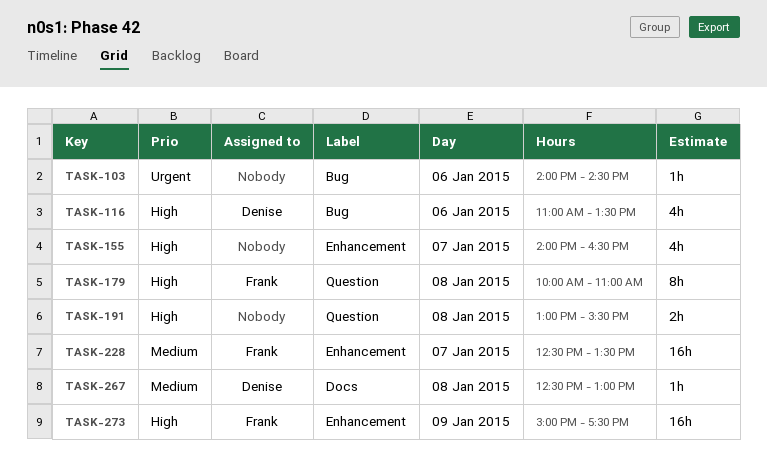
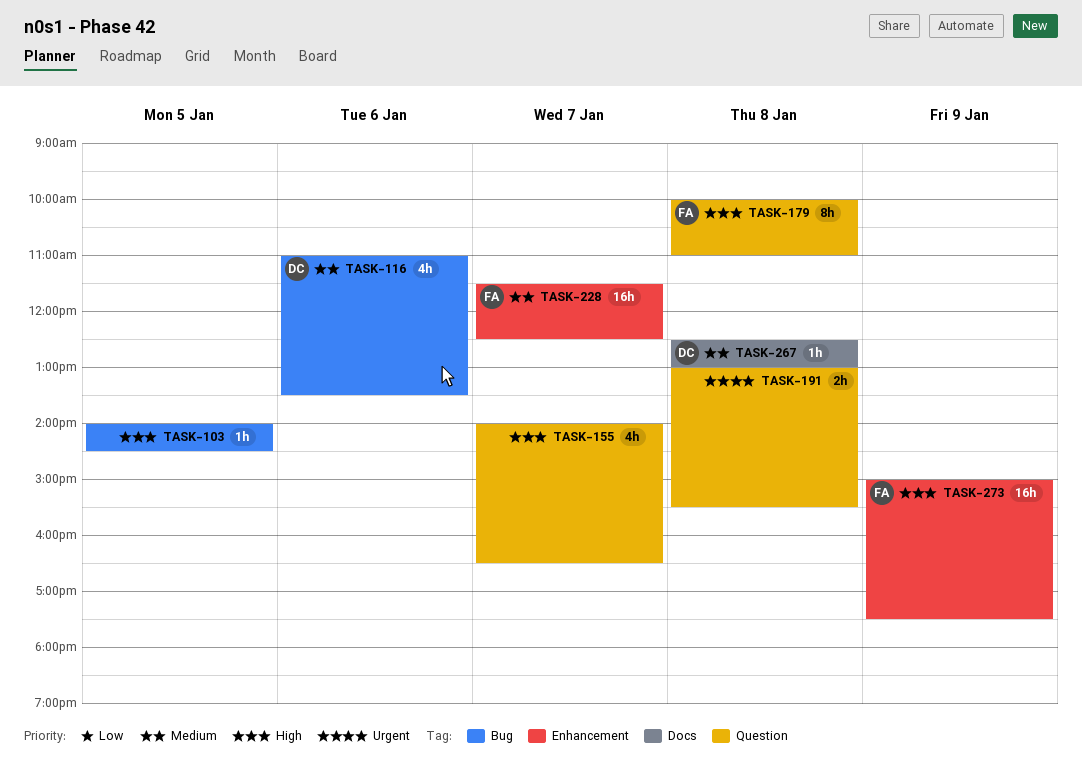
TASK-103, priority: Urgent -> High
TASK-103, day: Jan 6 -> Jan 5
TASK-116, priority: High -> Medium
TASK-155, label: Enhancement -> Question
TASK-191, priority: High -> Urgent
TASK-228, begins: 12:30 -> 11:30
TASK-228, ends: 13:30 -> 12:30

